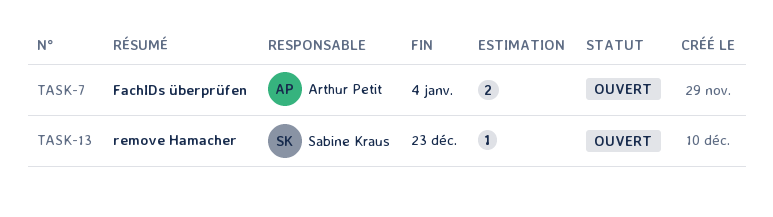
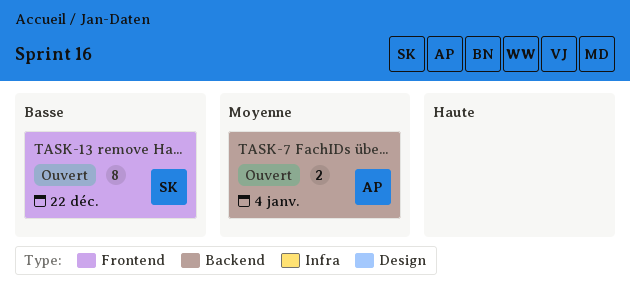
TASK-13, estimate: 1 -> 8
TASK-13, due: Dec 23 -> Dec 22

